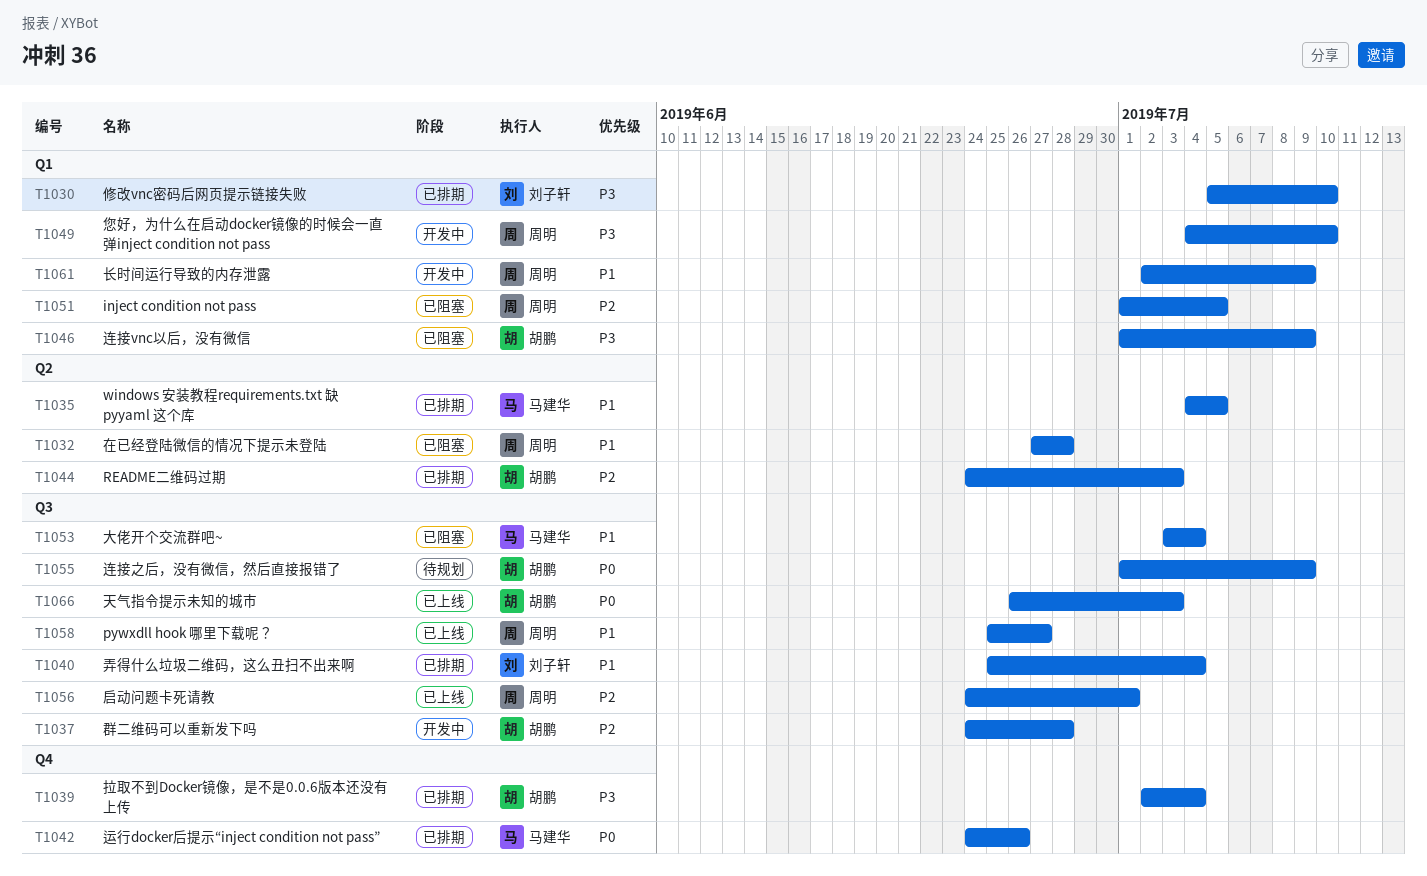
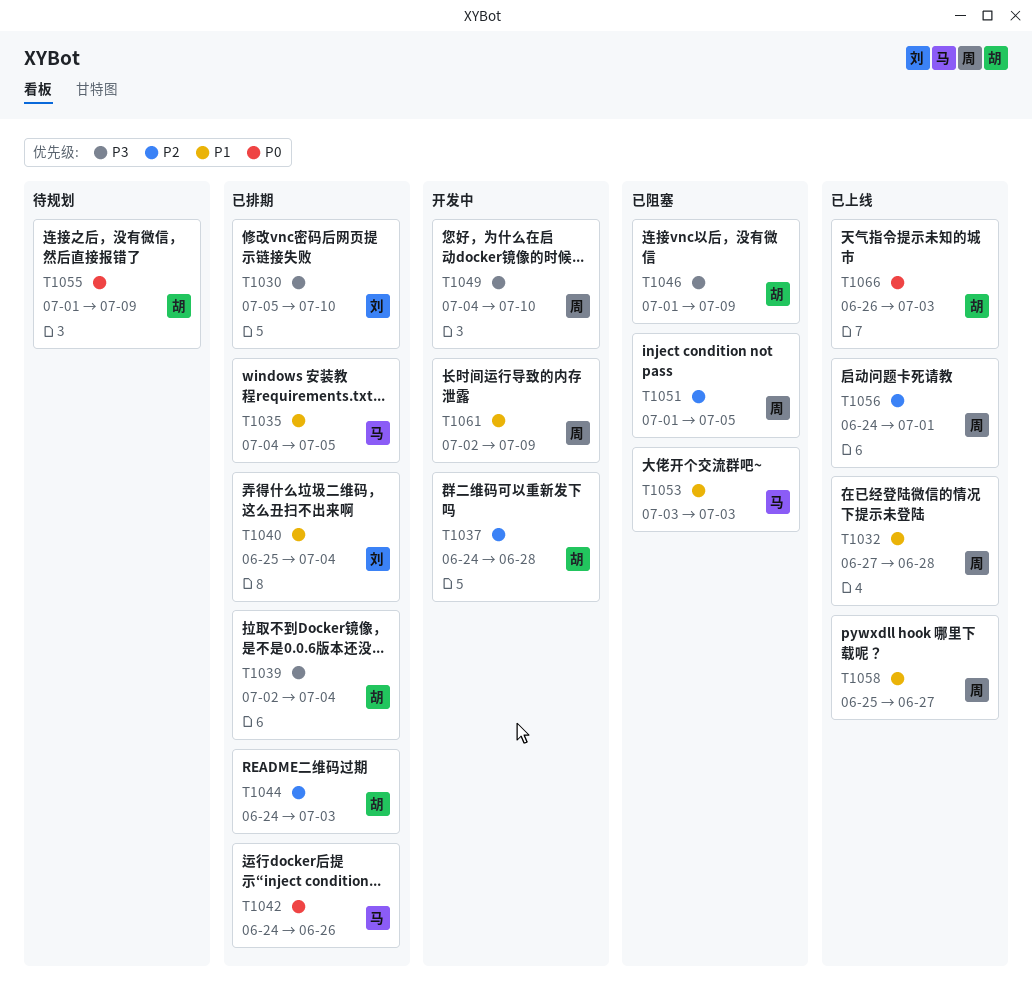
T1032, status: 已阻塞 -> 已上线
T1053, due: Jul 4 -> Jul 3

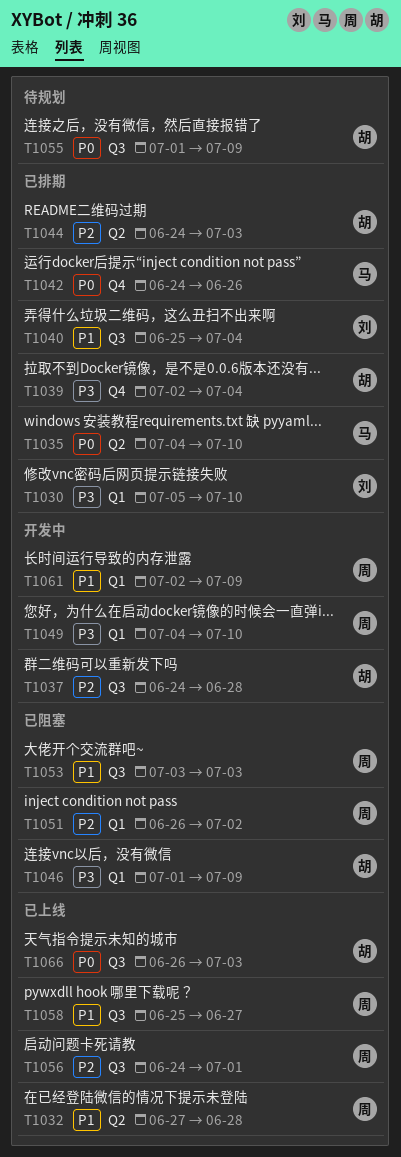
T1035, priority: P1 -> P0
T1035, due: Jul 5 -> Jul 10
T1051, start: Jul 1 -> Jun 26
T1051, due: Jul 5 -> Jul 2
T1053, owner: 马 -> 周

